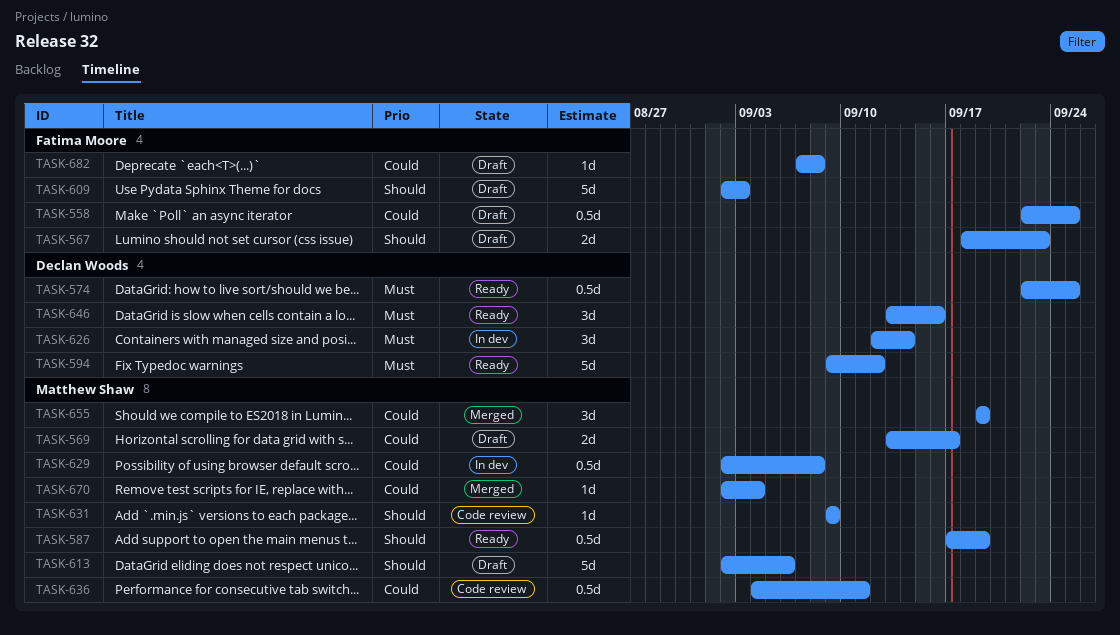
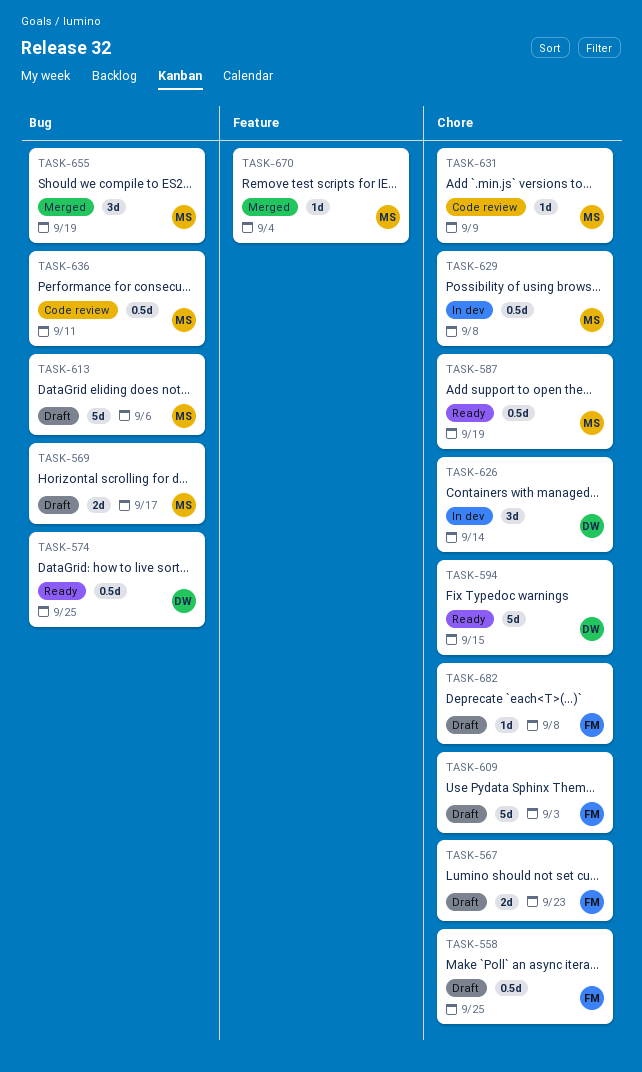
TASK-594, due: Sep 12 -> Sep 15
TASK-646: present -> none

